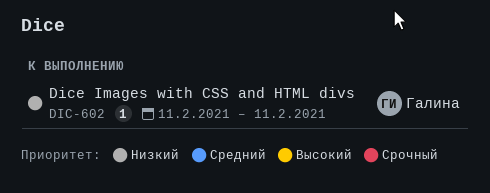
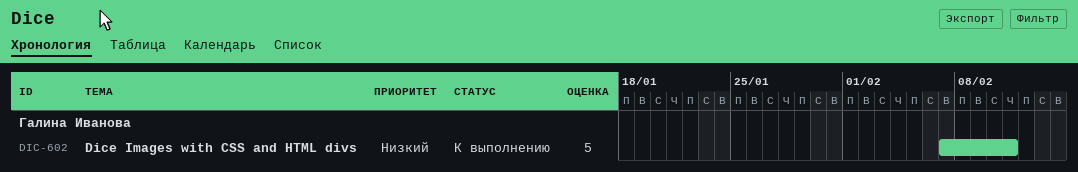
DIC-602, estimate: 1 -> 5
DIC-602, start: Feb 11 -> Feb 7

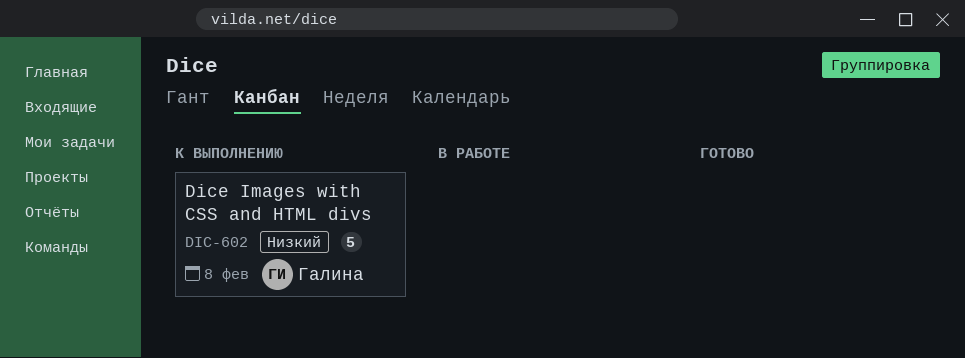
DIC-602, due: Feb 11 -> Feb 8

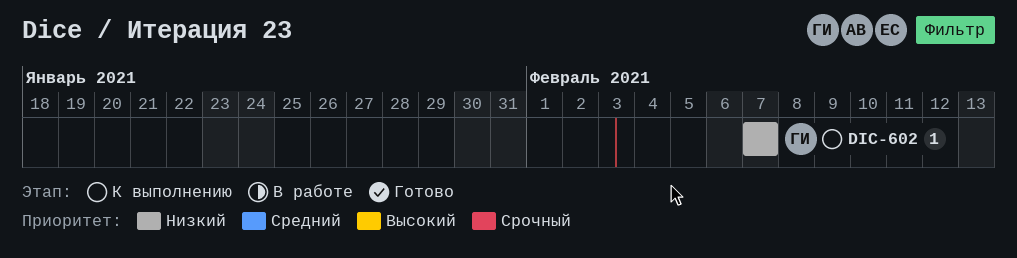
DIC-602, estimate: 5 -> 1
DIC-602, due: Feb 8 -> Feb 7

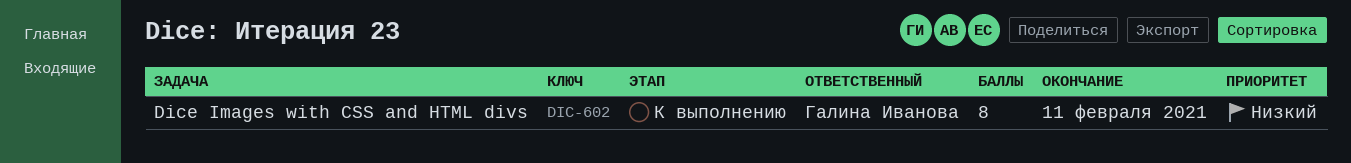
DIC-602, estimate: 1 -> 8
DIC-602, due: Feb 7 -> Feb 11

